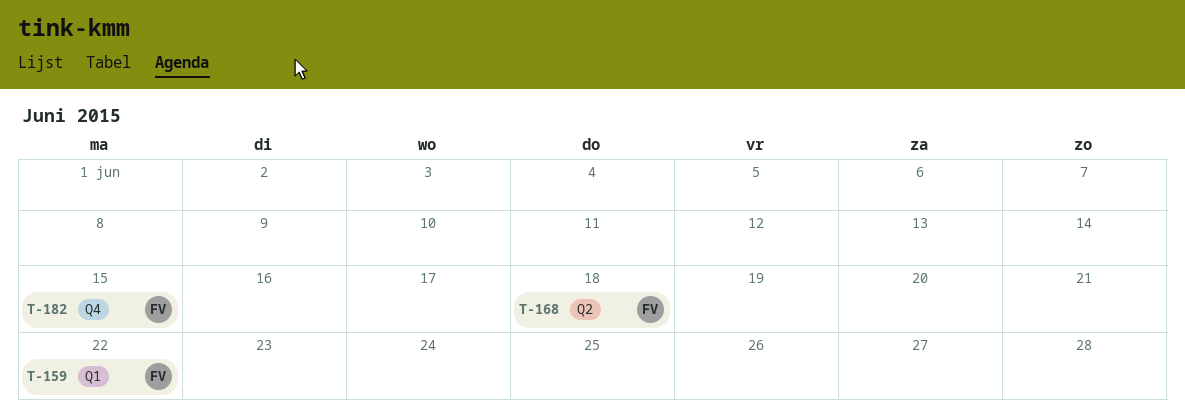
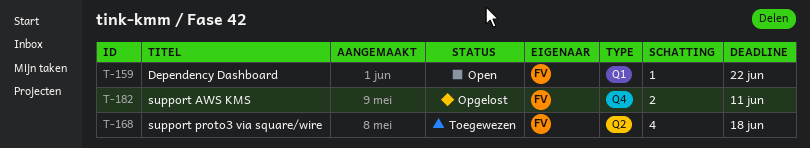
T-182, due: Jun 15 -> Jun 11

